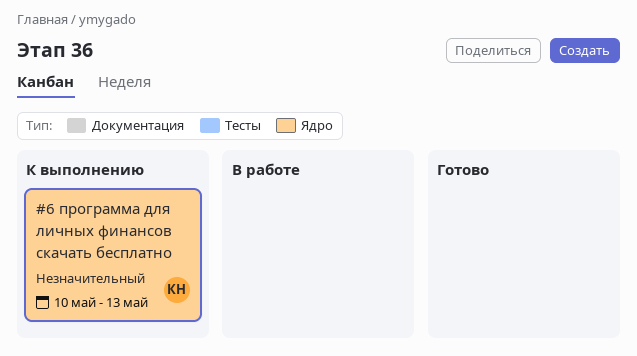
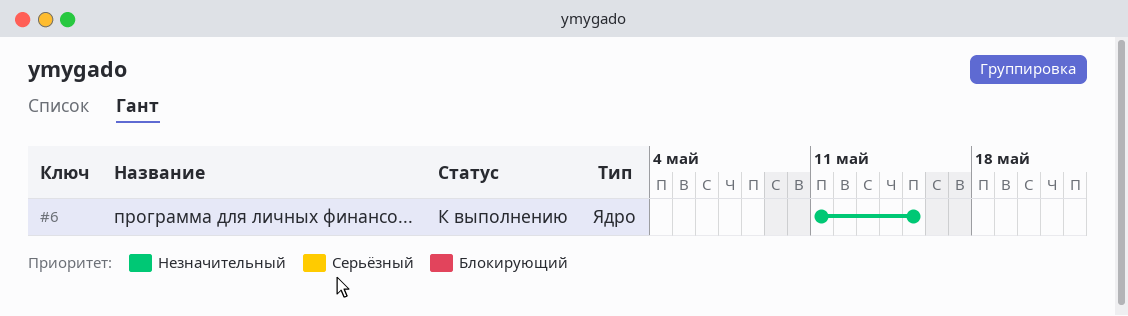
#6, start: May 10 -> May 11
#6, due: May 13 -> May 15

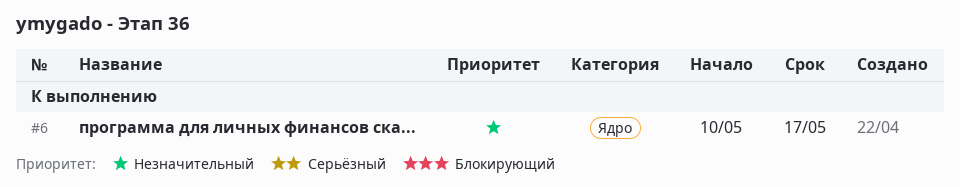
#6, start: May 11 -> May 10
#6, due: May 15 -> May 17

